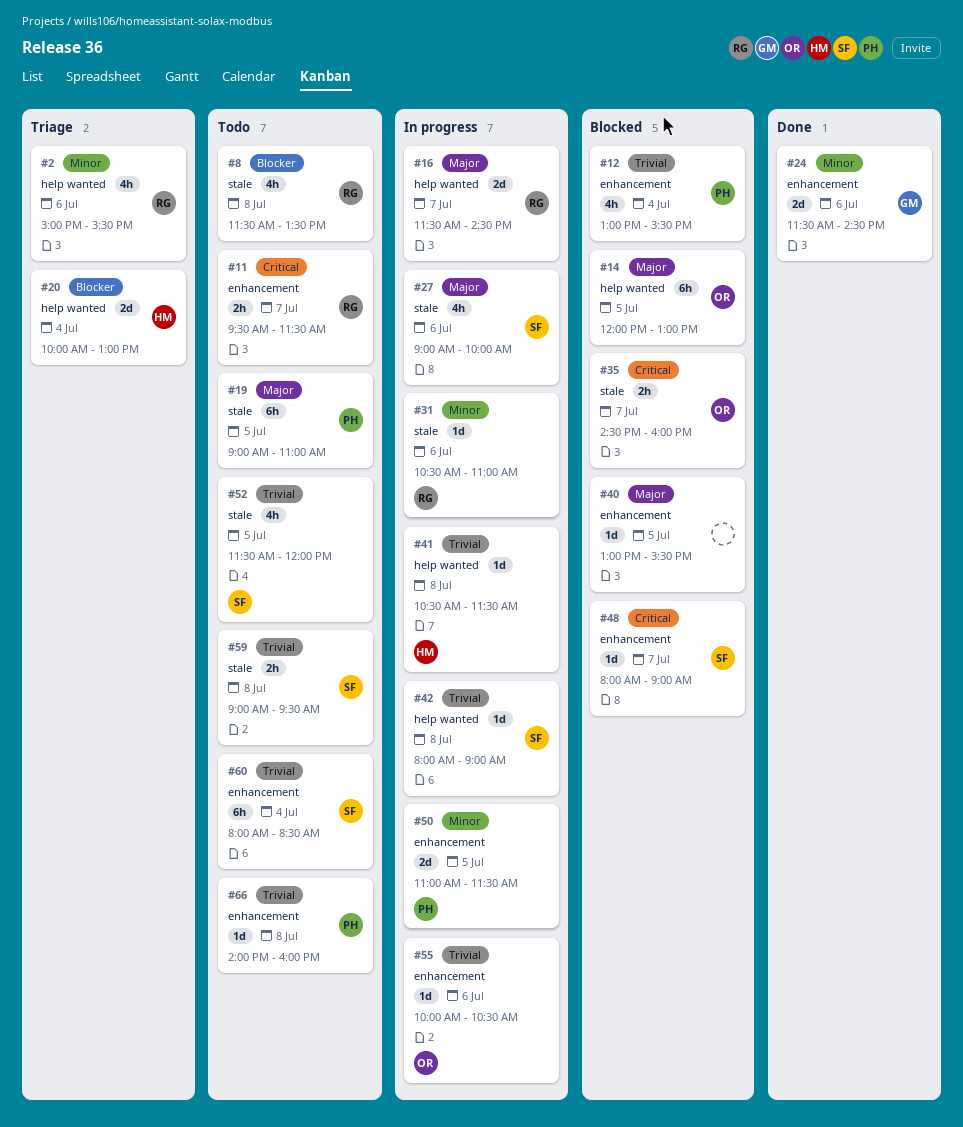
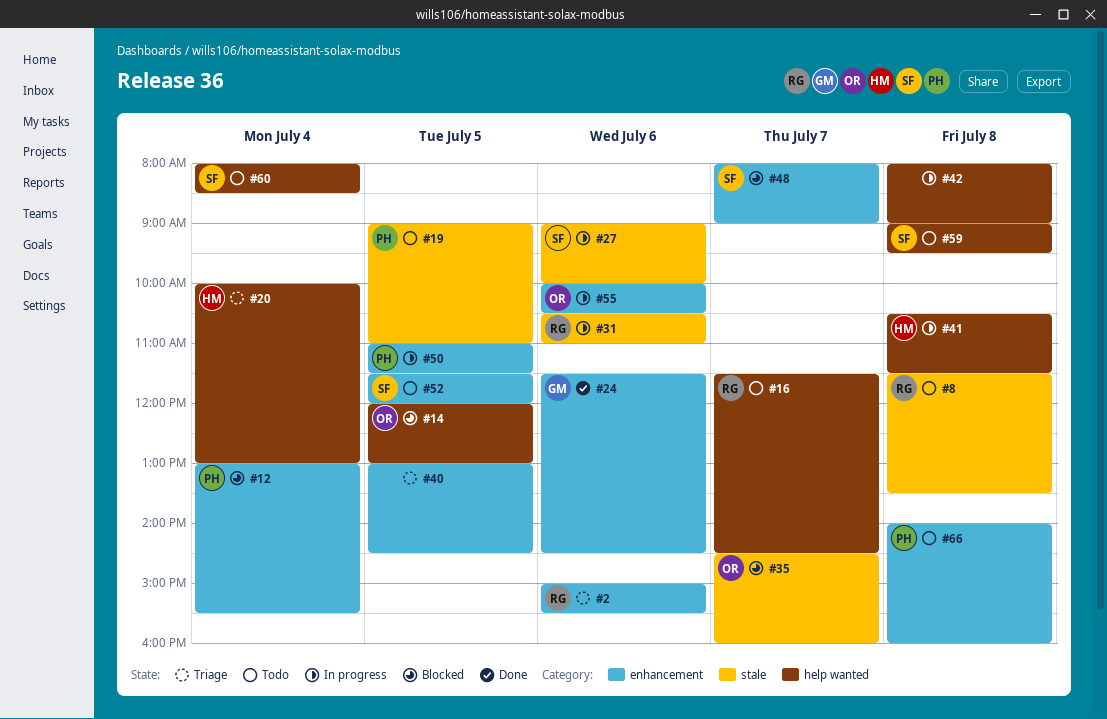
#2, label: help wanted -> enhancement
#11: present -> none
#16, status: In progress -> Todo
#40, status: Blocked -> Triage
#40, ends: 15:30 -> 14:30
#42, owner: SF -> none
#52, label: stale -> enhancement
#59, label: stale -> help wanted
#60, label: enhancement -> help wanted

